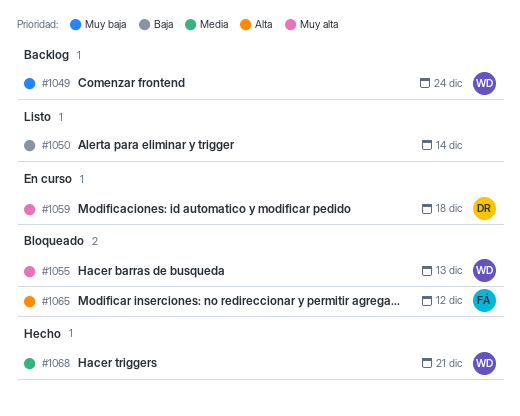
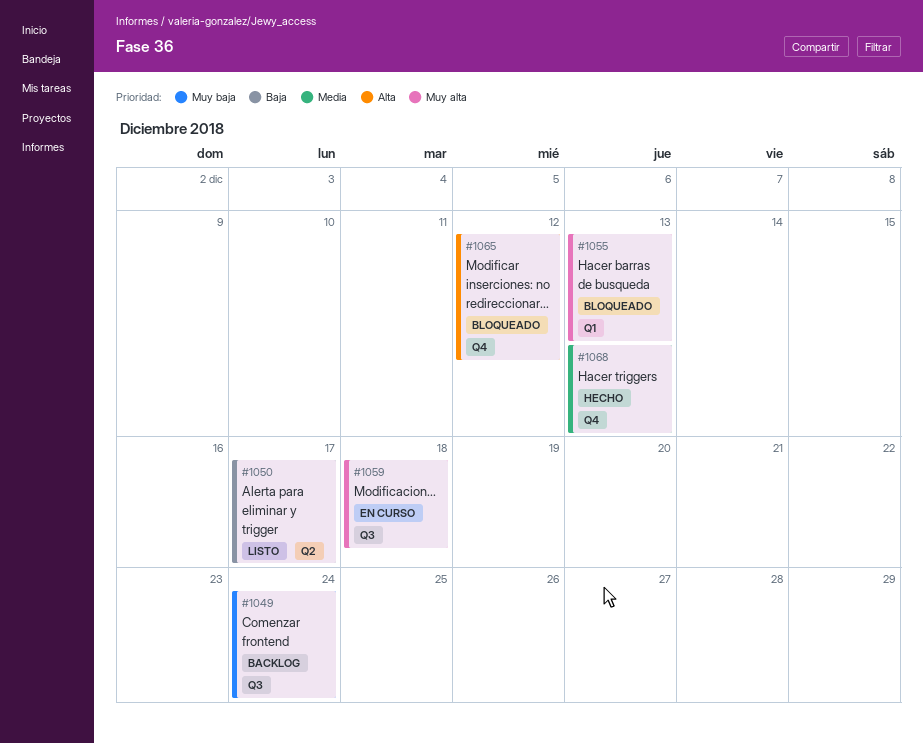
#1050, due: Dec 14 -> Dec 17
#1068, due: Dec 21 -> Dec 13

